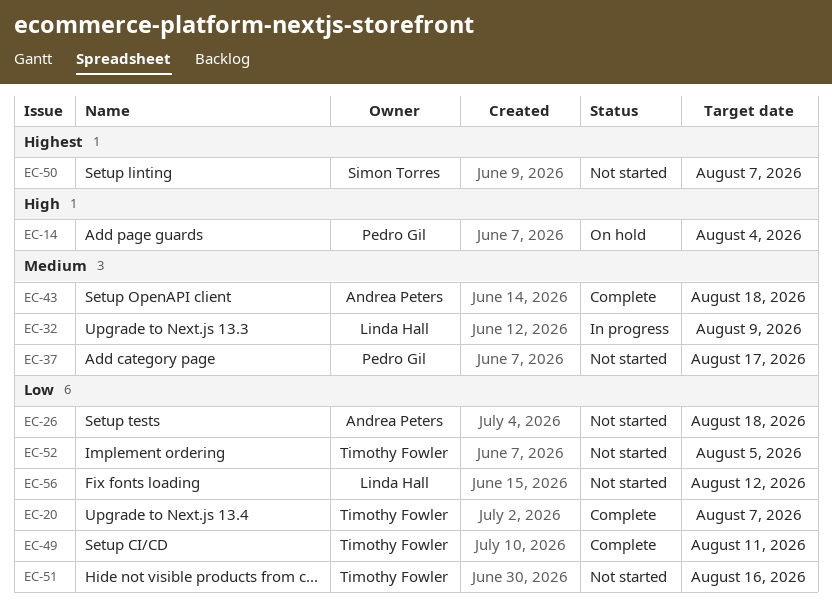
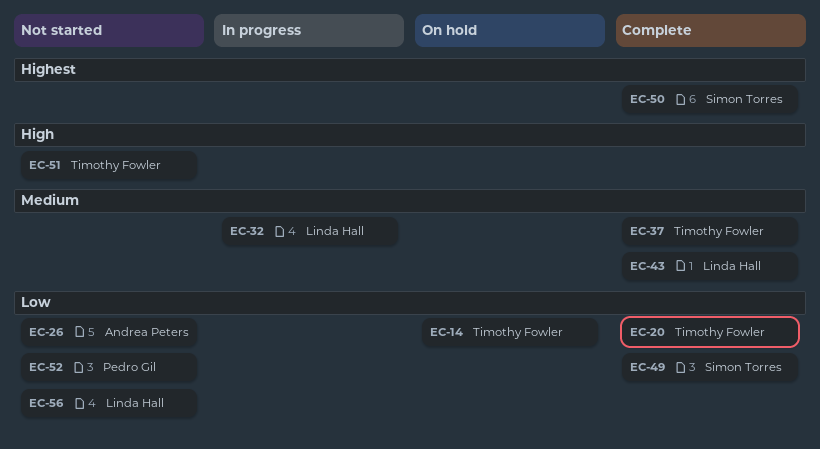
EC-14, owner: Pedro Gil -> Timothy Fowler
EC-14, priority: High -> Low
EC-37, status: Not started -> Complete
EC-37, owner: Pedro Gil -> Timothy Fowler
EC-43, owner: Andrea Peters -> Linda Hall
EC-49, owner: Timothy Fowler -> Simon Torres
EC-50, status: Not started -> Complete
EC-51, priority: Low -> High
EC-52, owner: Timothy Fowler -> Pedro Gil

